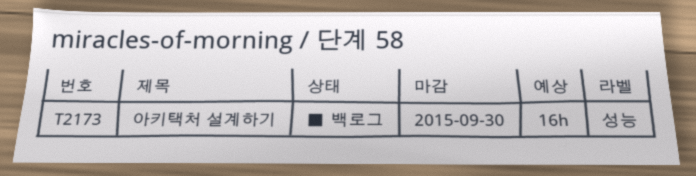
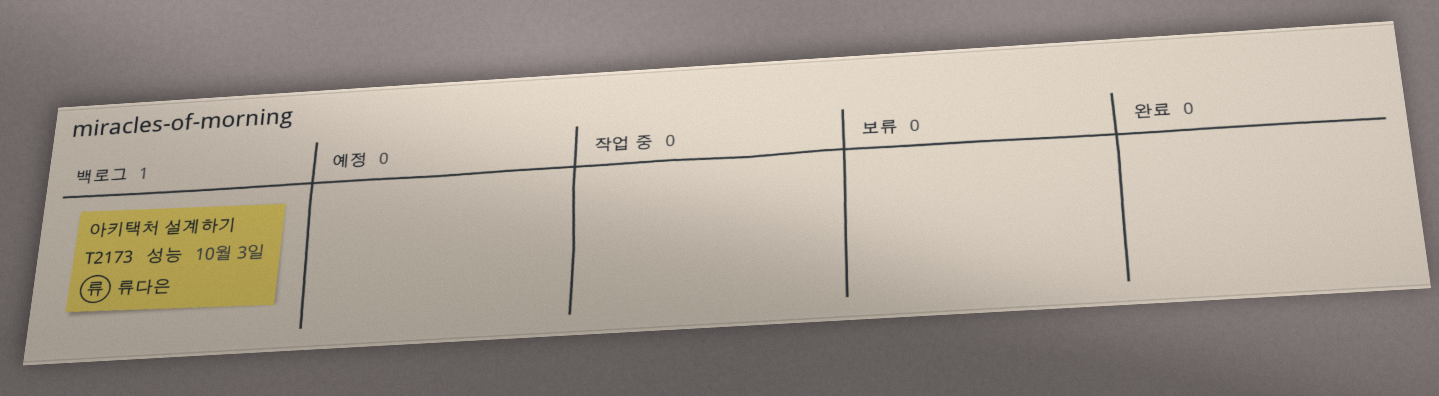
T2173, due: Sep 30 -> Oct 3

